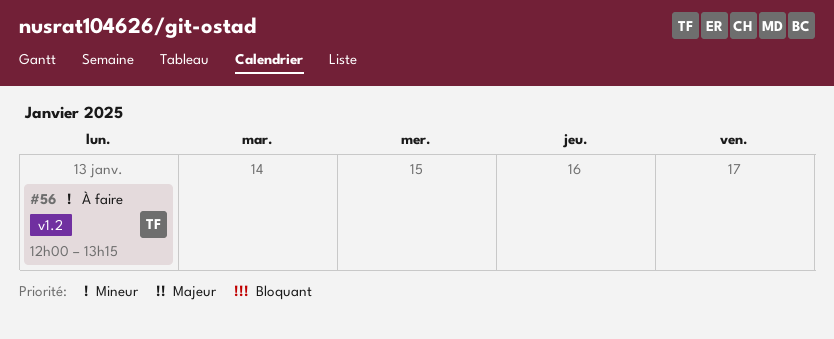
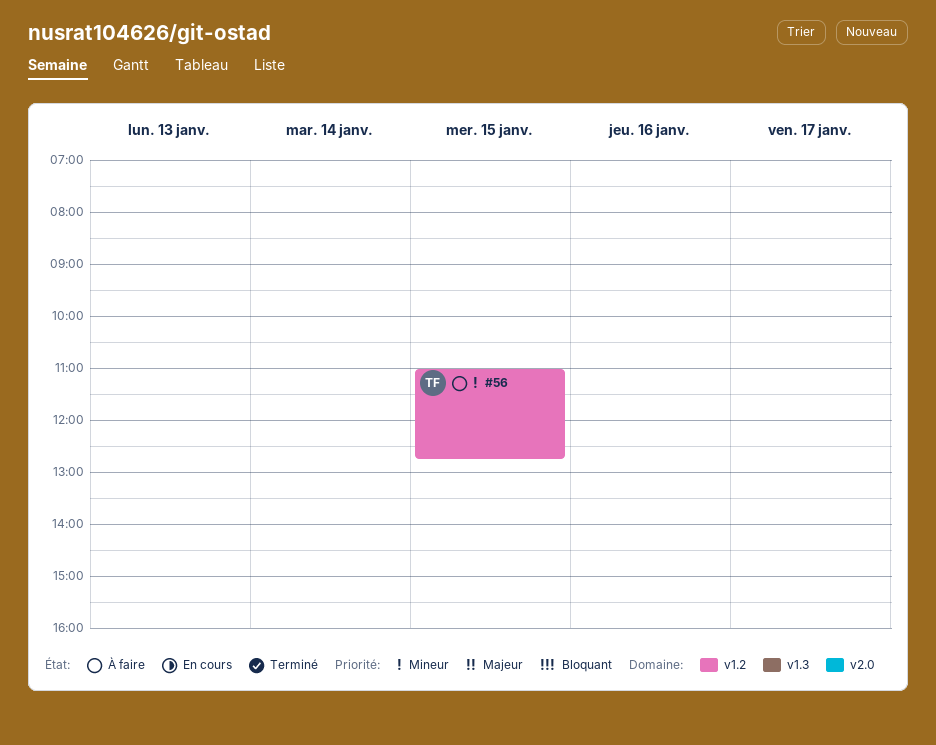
#56, day: Jan 13 -> Jan 15
#56, begins: 12:00 -> 11:00
#56, ends: 13:15 -> 12:45

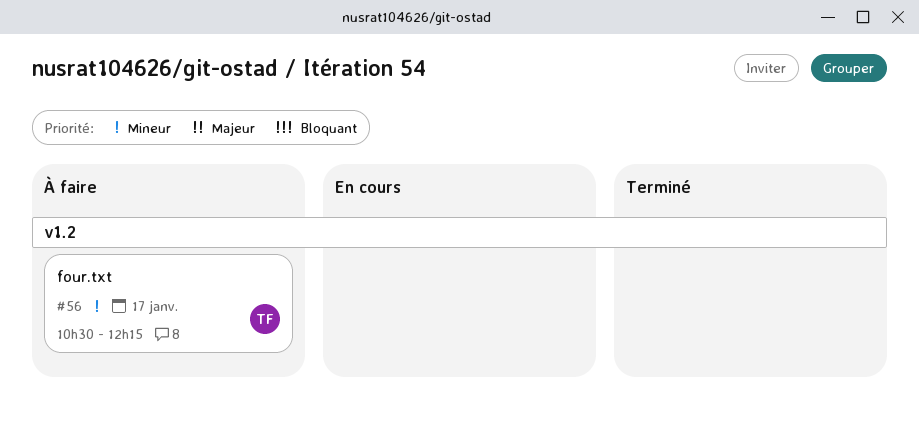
#56, day: Jan 15 -> Jan 17
#56, begins: 11:00 -> 10:30
#56, ends: 12:45 -> 12:15

